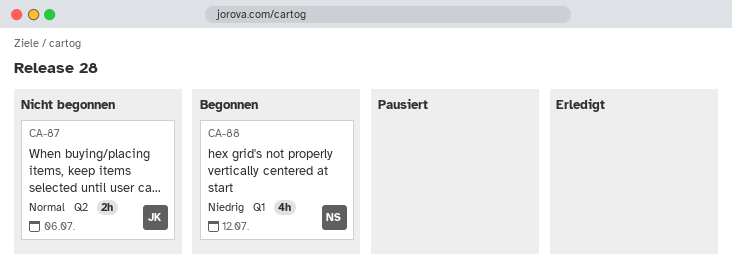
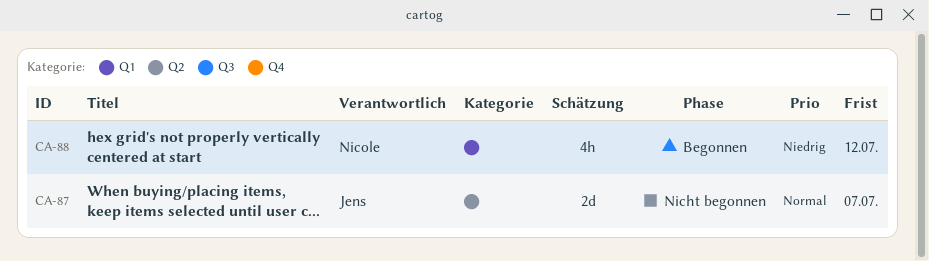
CA-87, estimate: 2h -> 2d
CA-87, due: Jul 6 -> Jul 7

